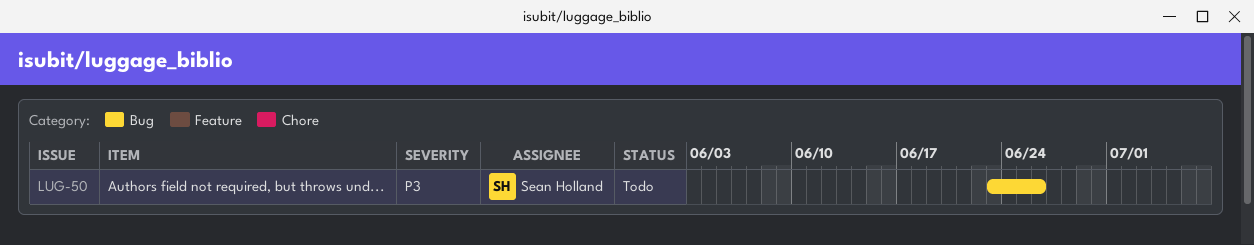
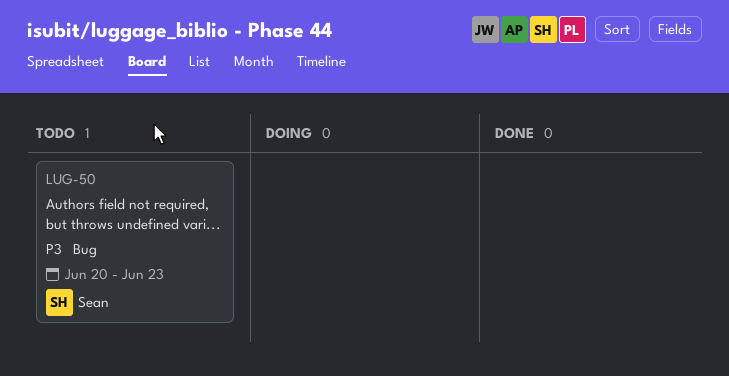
LUG-50, start: Jun 23 -> Jun 20
LUG-50, due: Jun 26 -> Jun 23

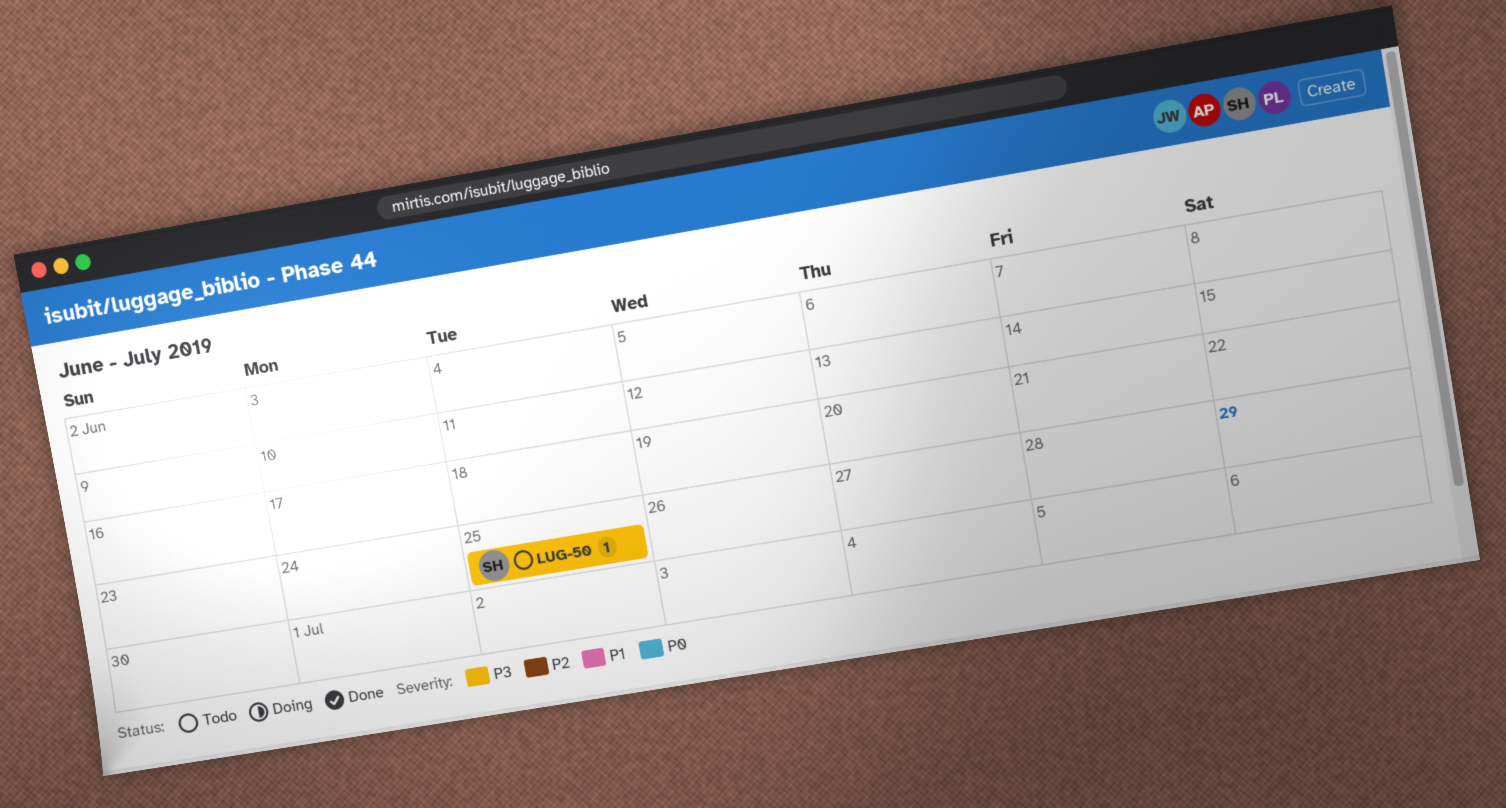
LUG-50, start: Jun 20 -> Jun 25
LUG-50, due: Jun 23 -> Jun 25

